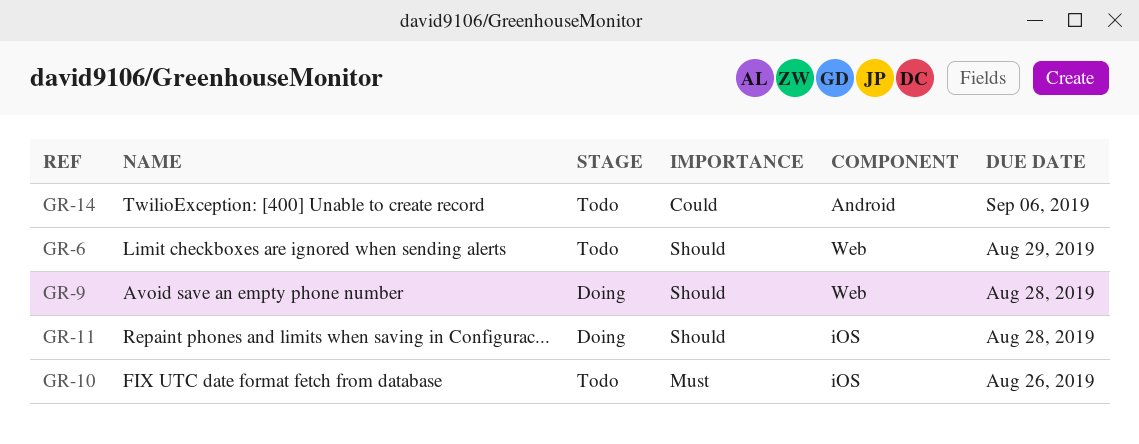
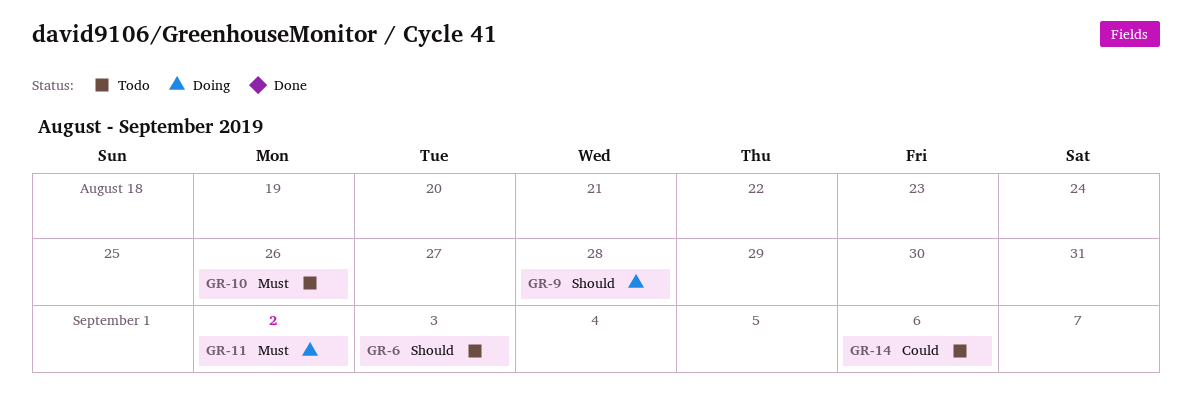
GR-6, due: Aug 29 -> Sep 3
GR-11, priority: Should -> Must
GR-11, due: Aug 28 -> Sep 2

